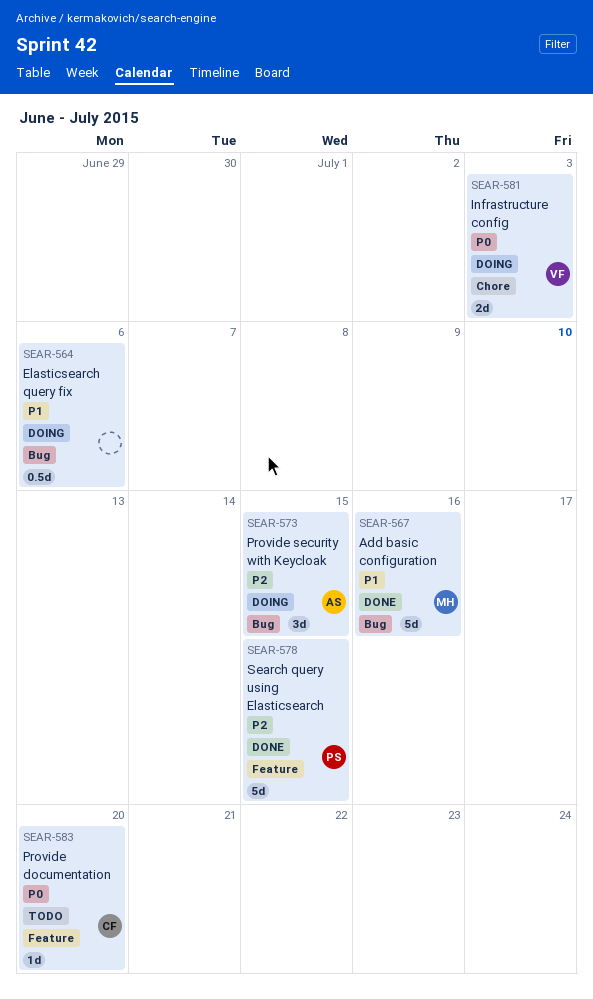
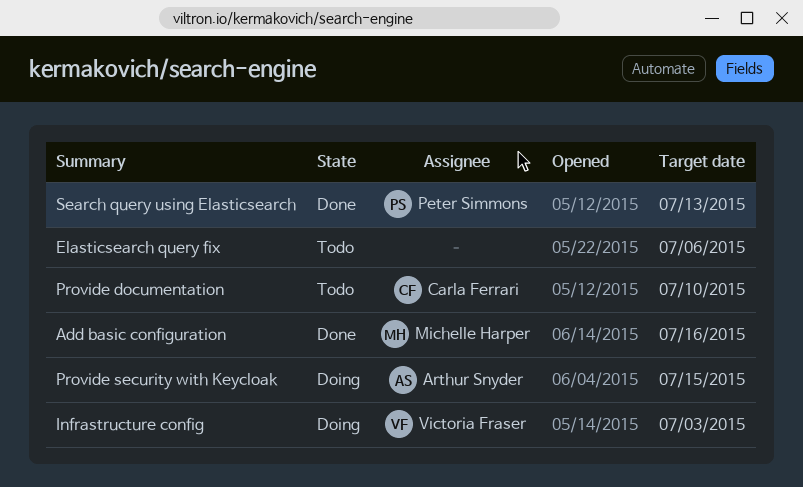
Elasticsearch query fix, status: Doing -> Todo
Provide documentation, due: Jul 20 -> Jul 10
Search query using Elasticsearch, due: Jul 15 -> Jul 13

